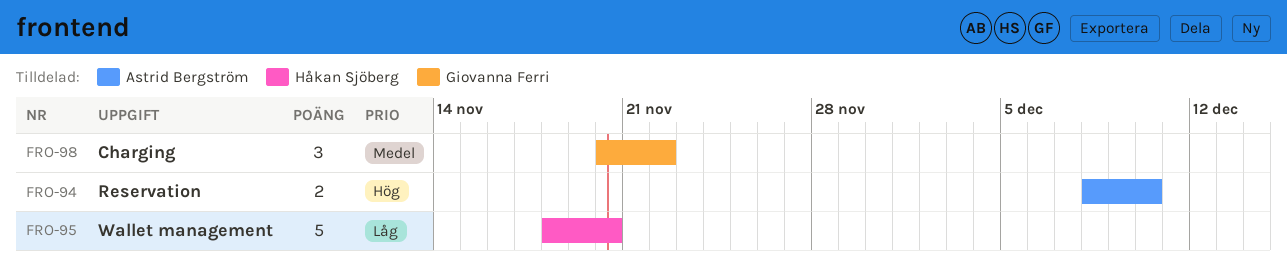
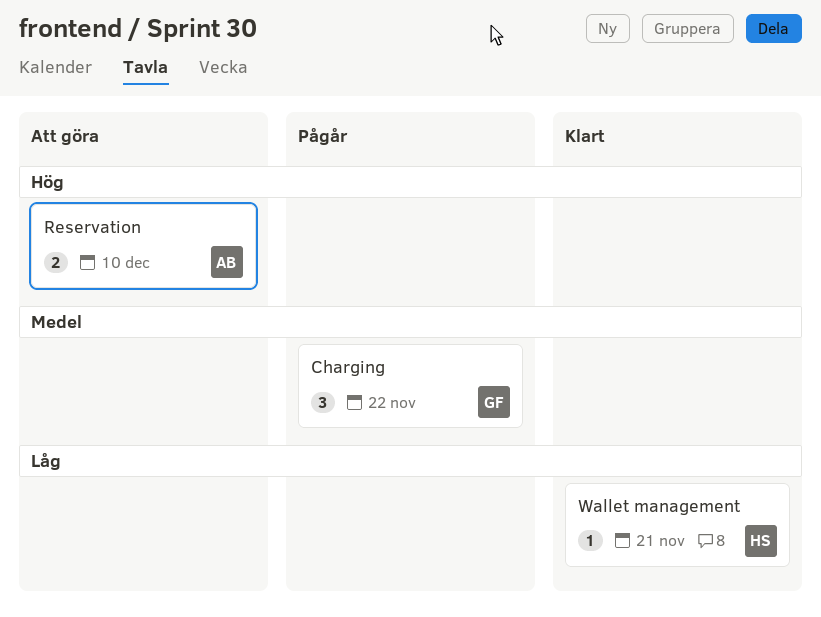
Wallet management, estimate: 5 -> 1
Wallet management, due: Nov 20 -> Nov 21

